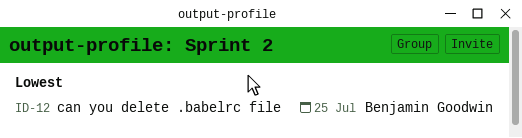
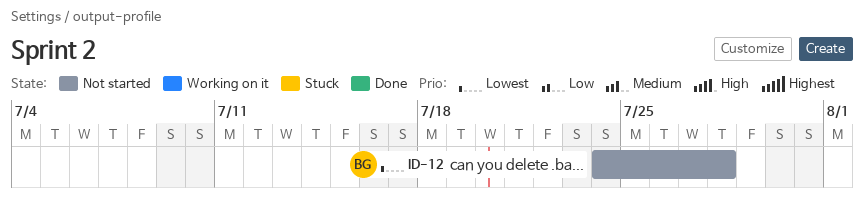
ID-12, due: Jul 25 -> Jul 28

